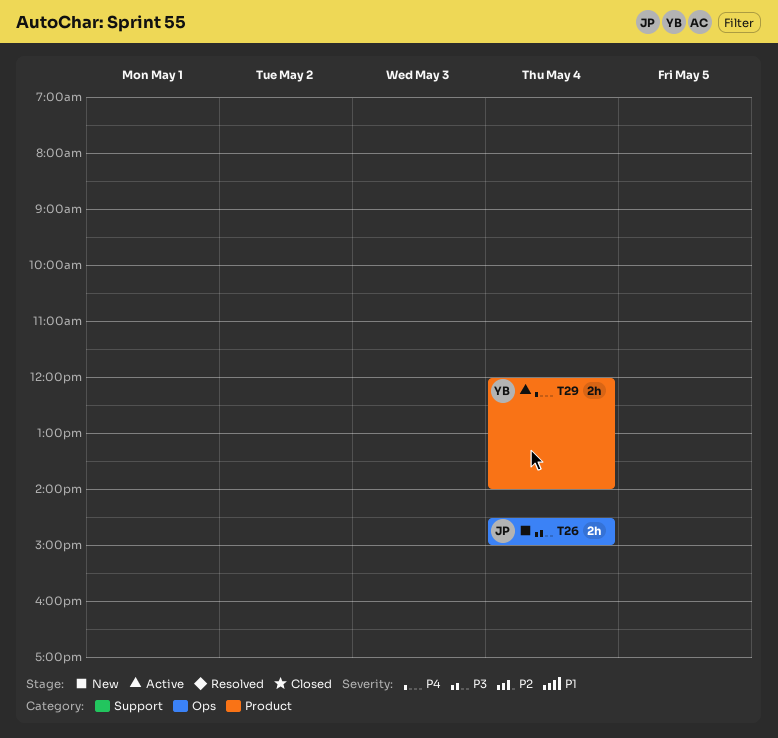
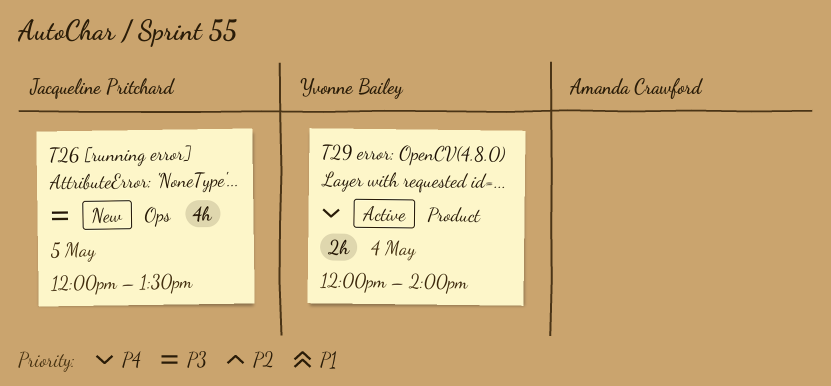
T26, estimate: 2h -> 4h
T26, day: May 4 -> May 5
T26, begins: 14:30 -> 12:00
T26, ends: 15:00 -> 13:30

